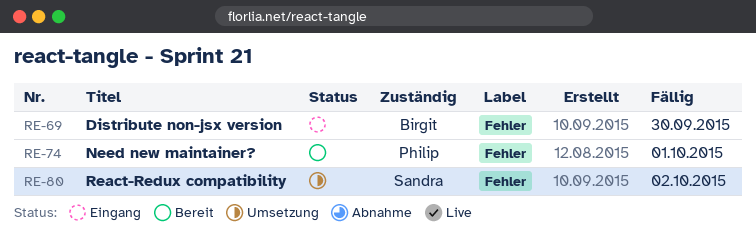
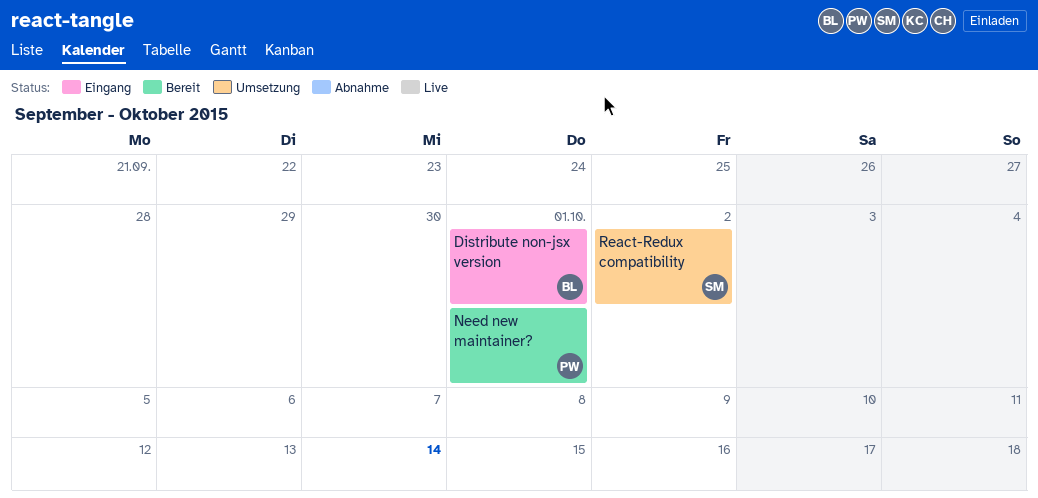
Distribute non-jsx version, due: Sep 30 -> Oct 1

